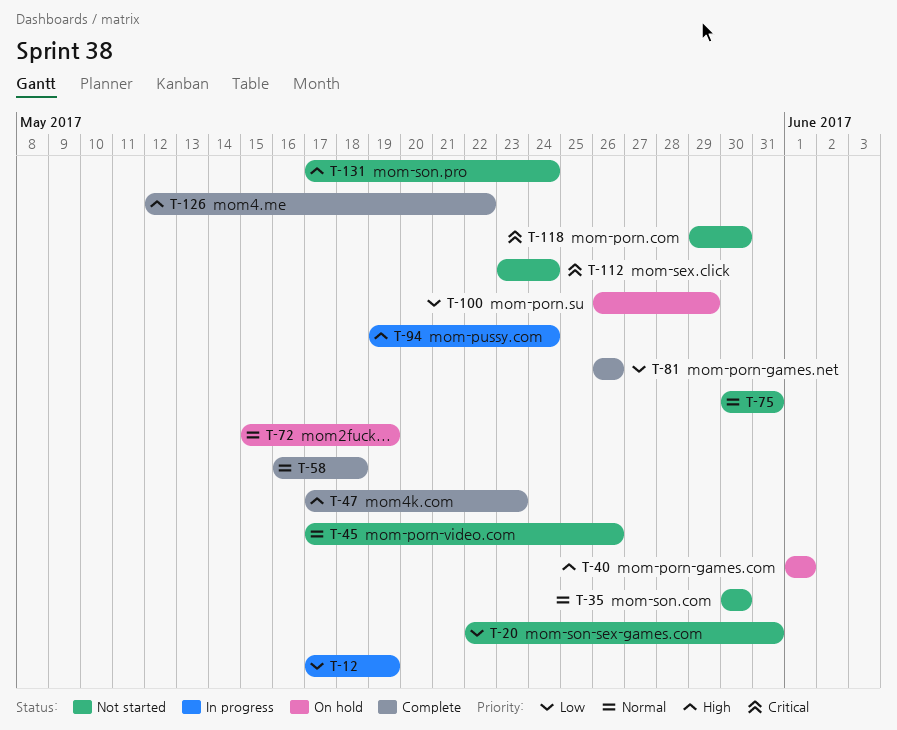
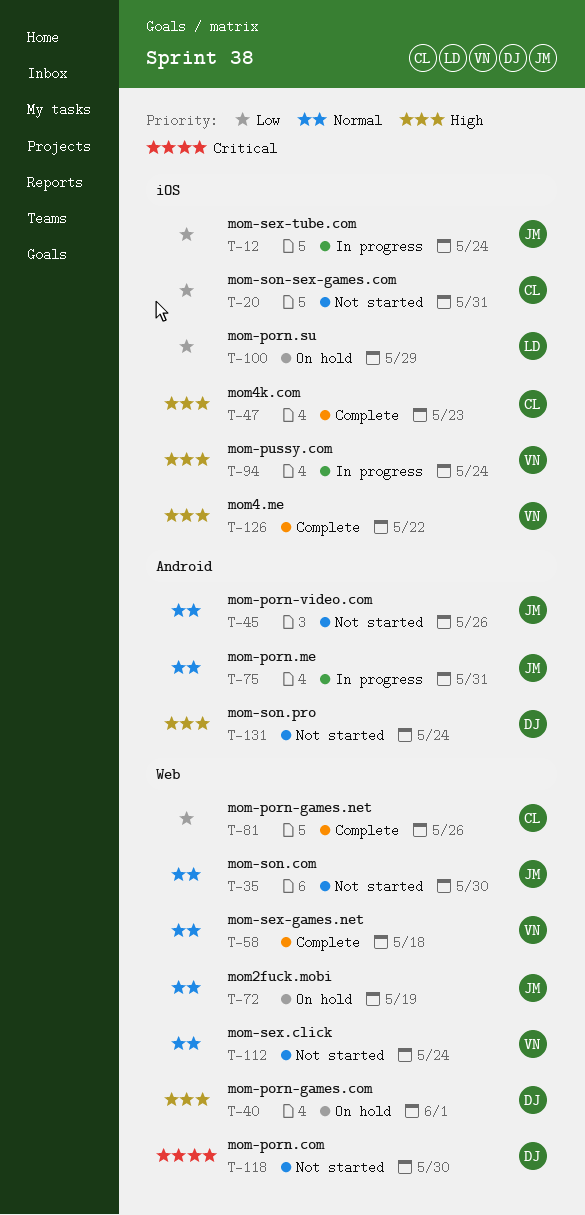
T-12, due: May 19 -> May 24
T-75, status: Not started -> In progress
T-112, priority: Critical -> Normal

